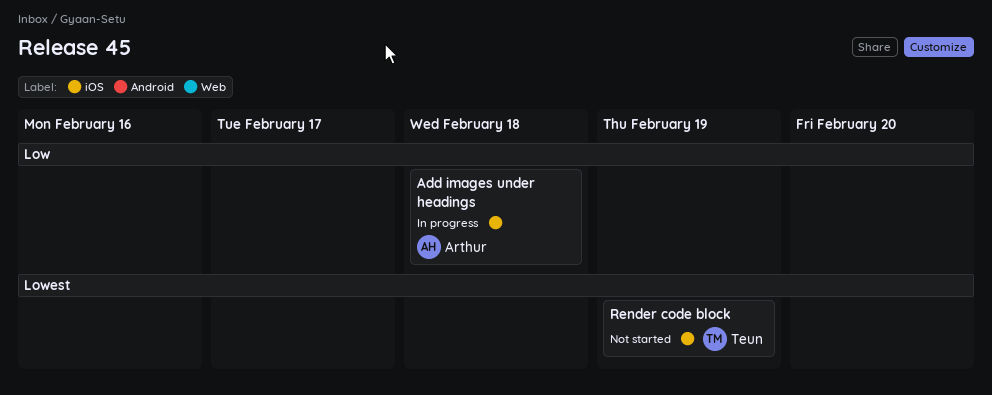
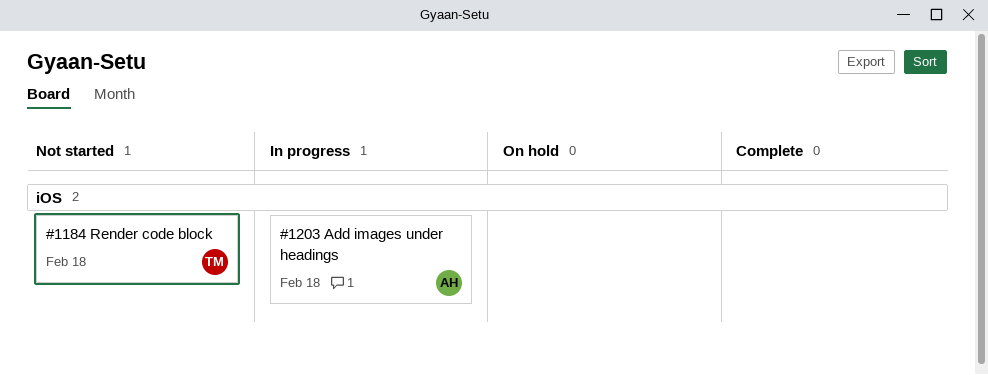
Render code block, due: Feb 19 -> Feb 18

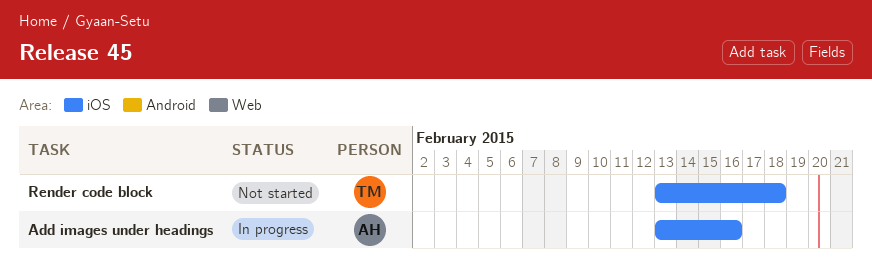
Add images under headings, due: Feb 18 -> Feb 16

